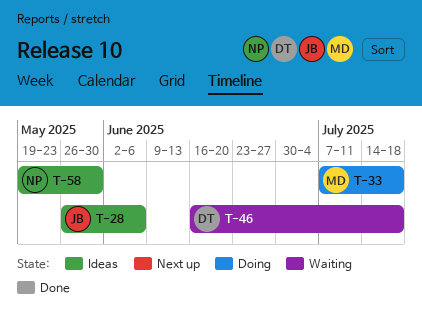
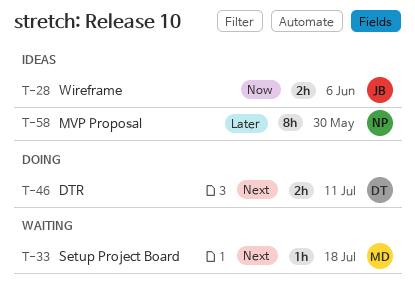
T-33, status: Doing -> Waiting
T-46, status: Waiting -> Doing
T-46, due: Jul 18 -> Jul 11

